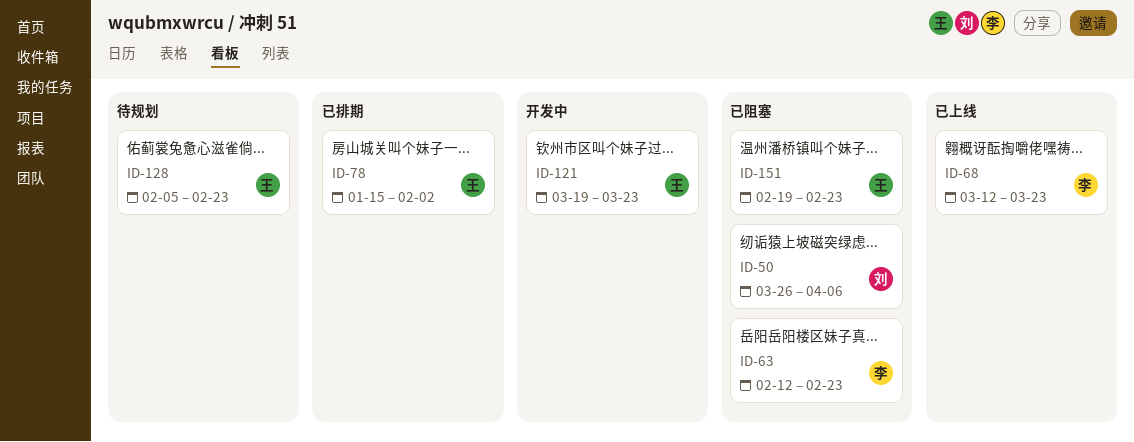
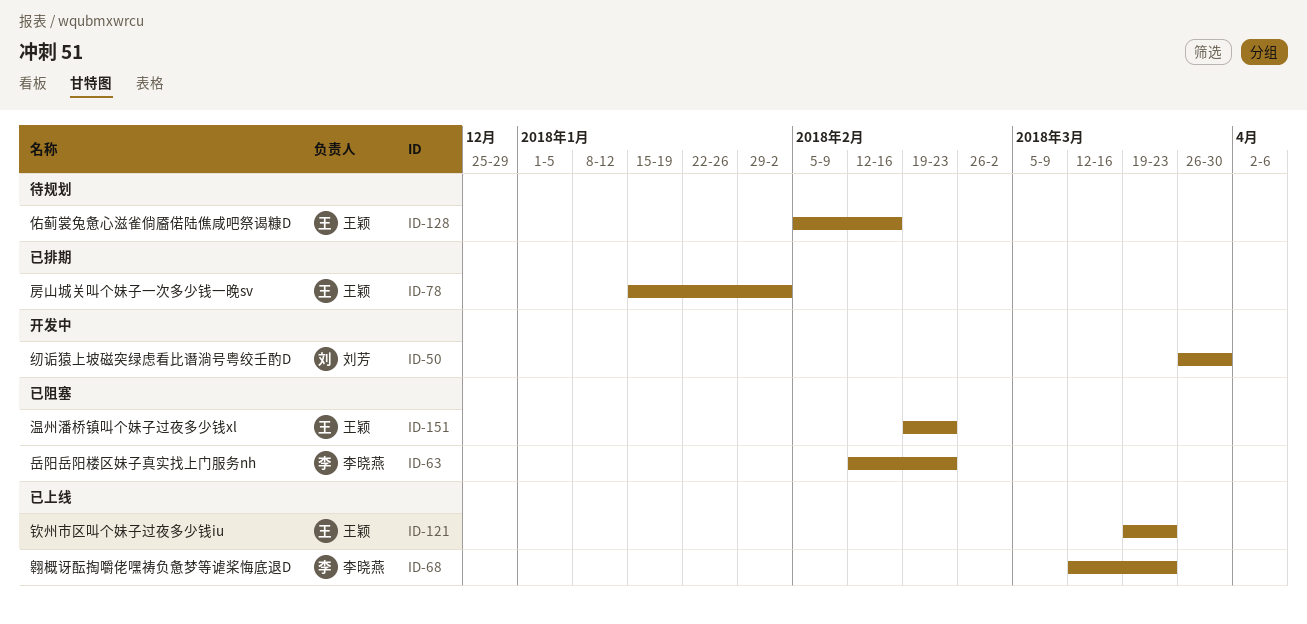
ID-50, status: 已阻塞 -> 开发中
ID-50, due: Apr 6 -> Mar 30
ID-121, status: 开发中 -> 已上线
ID-128, due: Feb 23 -> Feb 16

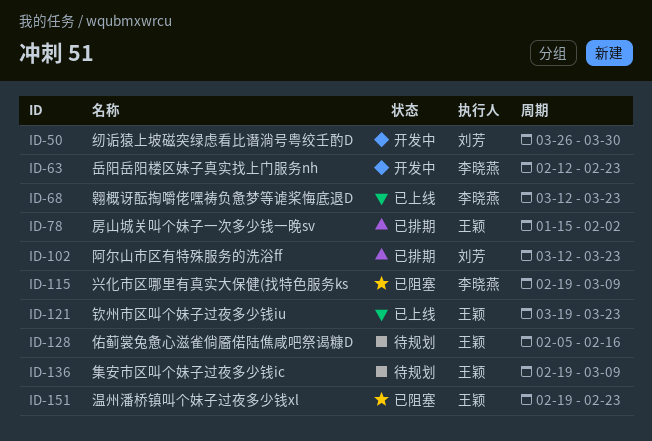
ID-63, status: 已阻塞 -> 开发中
ID-102: none -> present
ID-115: none -> present
ID-136: none -> present

